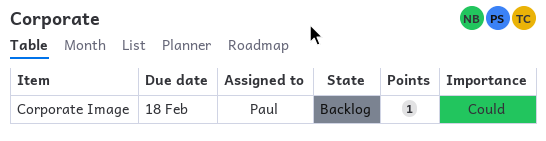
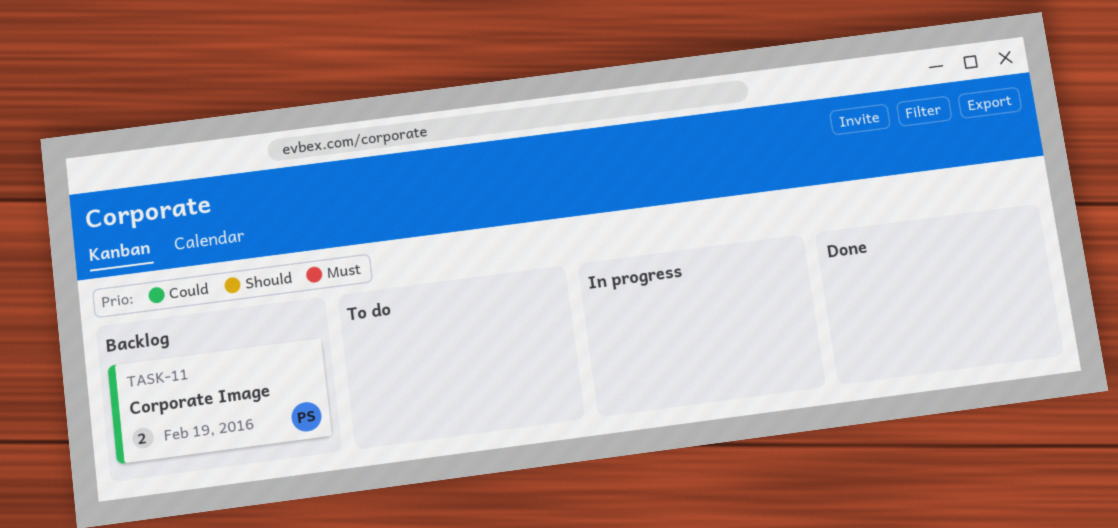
Corporate Image, estimate: 1 -> 2
Corporate Image, due: Feb 18 -> Feb 19

